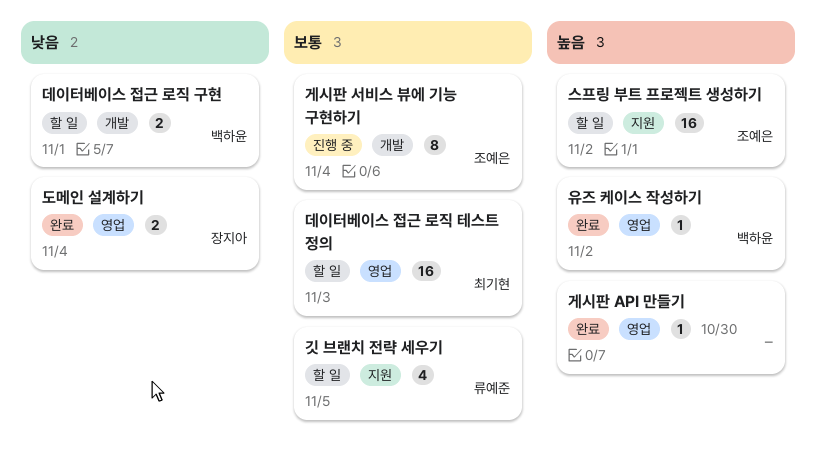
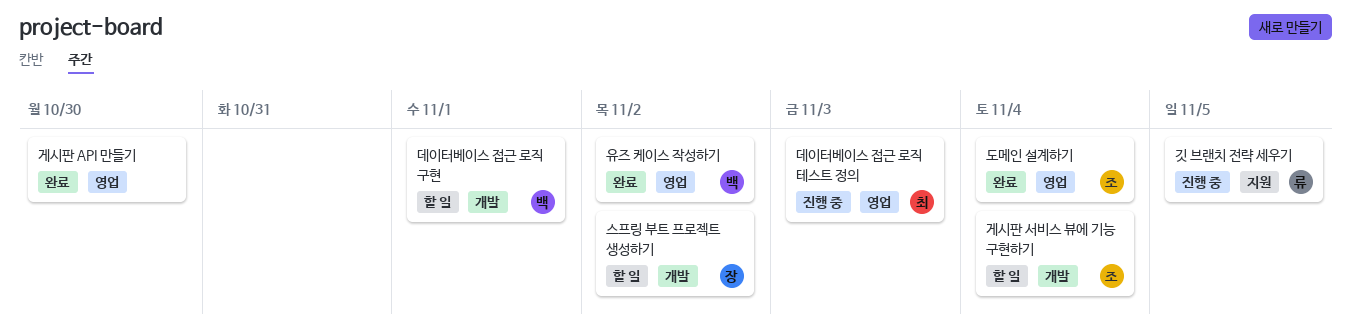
게시판 서비스 뷰에 기능 구현하기, status: 진행 중 -> 할 일
깃 브랜치 전략 세우기, status: 할 일 -> 진행 중
데이터베이스 접근 로직 테스트 정의, status: 할 일 -> 진행 중
도메인 설계하기, owner: 장지아 -> 조예은
스프링 부트 프로젝트 생성하기, owner: 조예은 -> 장지아
스프링 부트 프로젝트 생성하기, label: 지원 -> 개발

